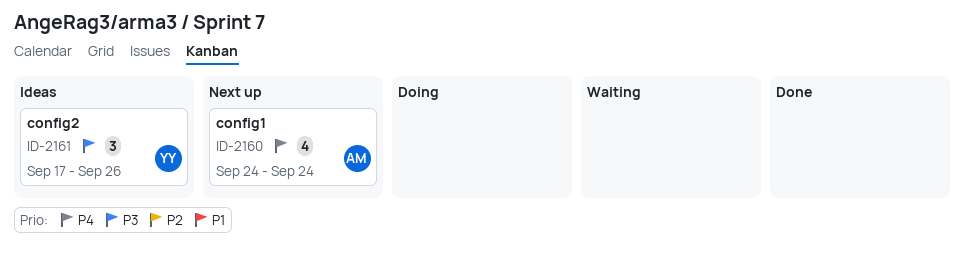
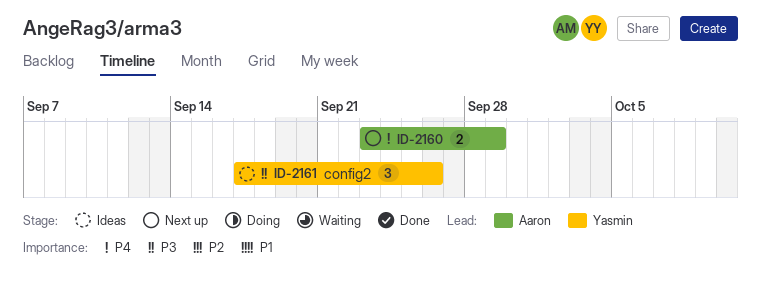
ID-2160, estimate: 4 -> 2
ID-2160, start: Sep 24 -> Sep 23
ID-2160, due: Sep 24 -> Sep 29

